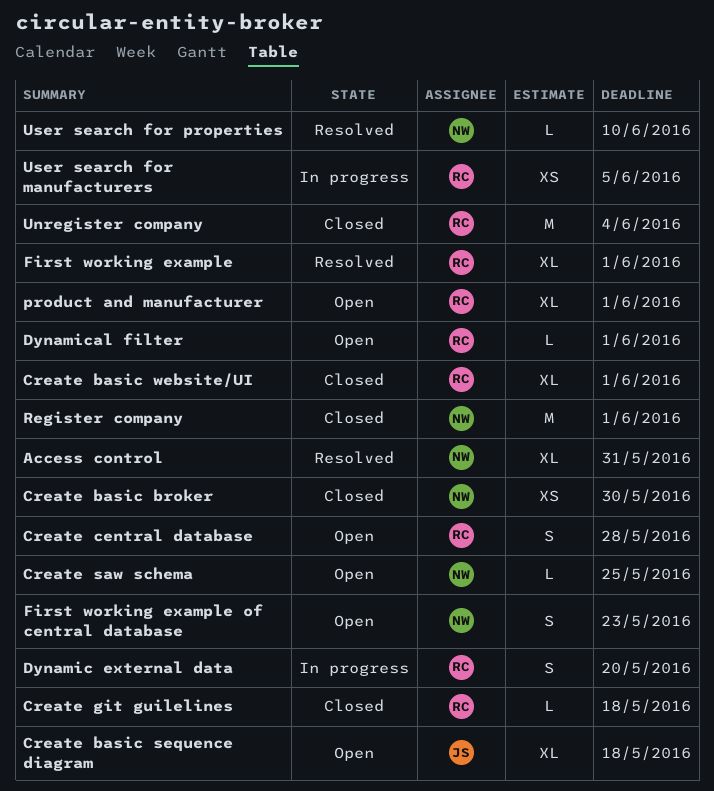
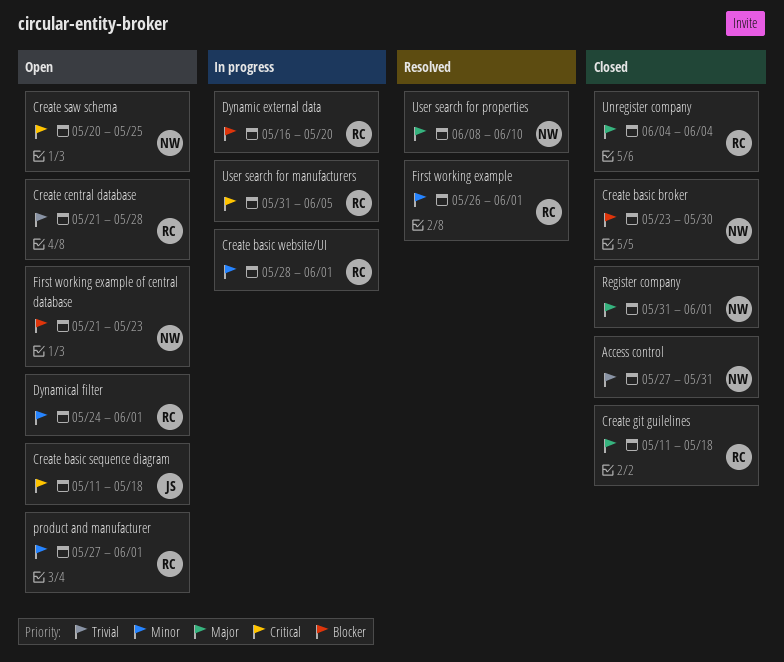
Access control, status: Resolved -> Closed
Create basic website/UI, status: Closed -> In progress

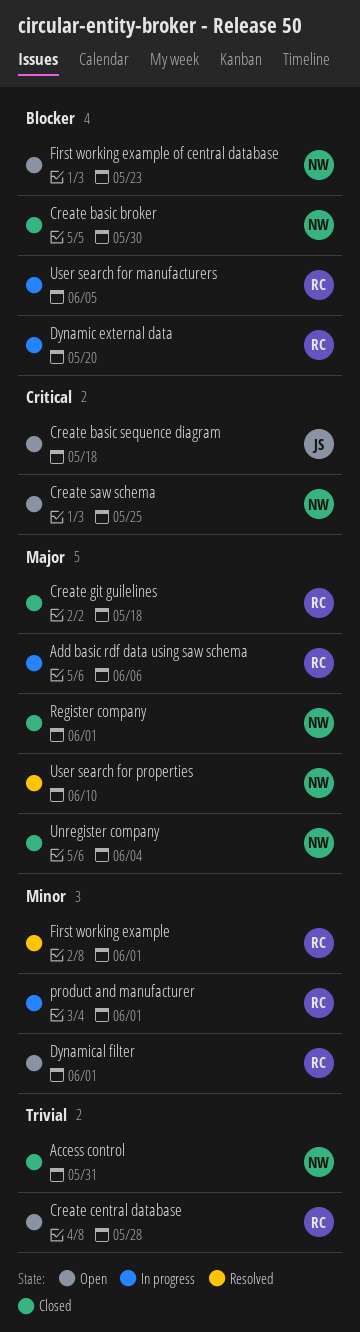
Add basic rdf data using saw schema: none -> present
Create basic website/UI: present -> none
product and manufacturer, status: Open -> In progress
Unregister company, owner: RC -> NW
User search for manufacturers, priority: Critical -> Blocker

